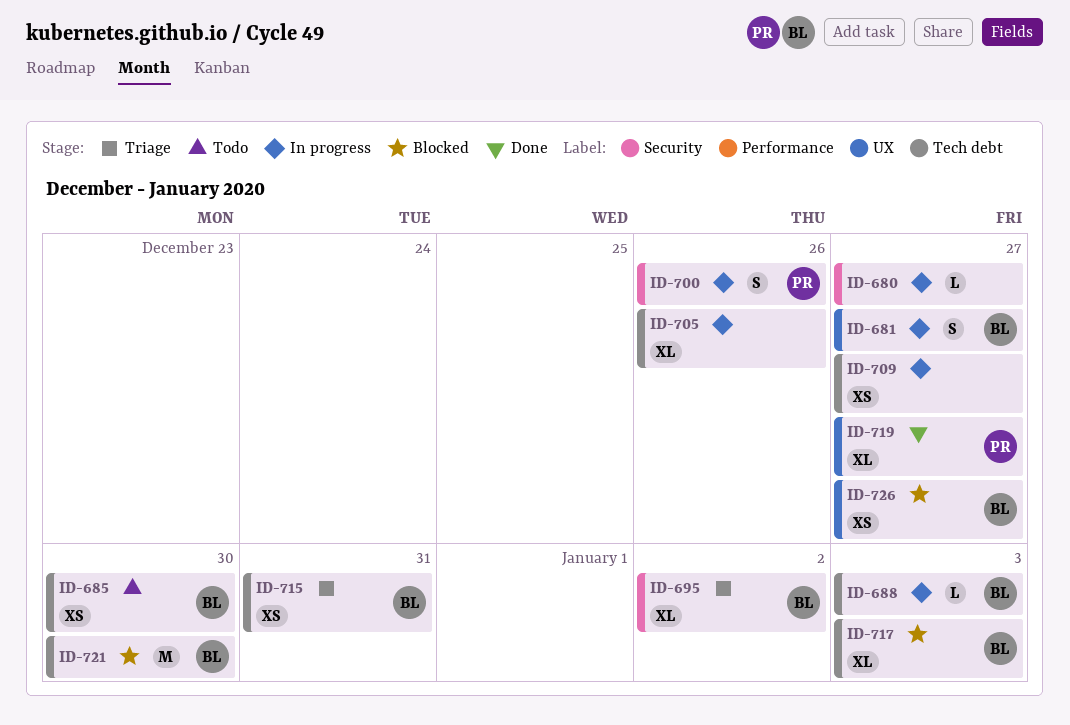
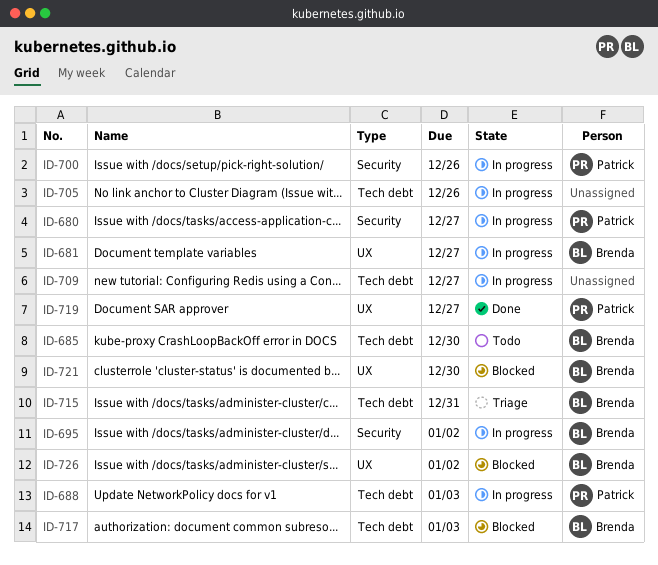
ID-680, owner: none -> Patrick
ID-688, owner: Brenda -> Patrick
ID-695, status: Triage -> In progress
ID-721, label: Tech debt -> UX
ID-726, due: Dec 27 -> Jan 2

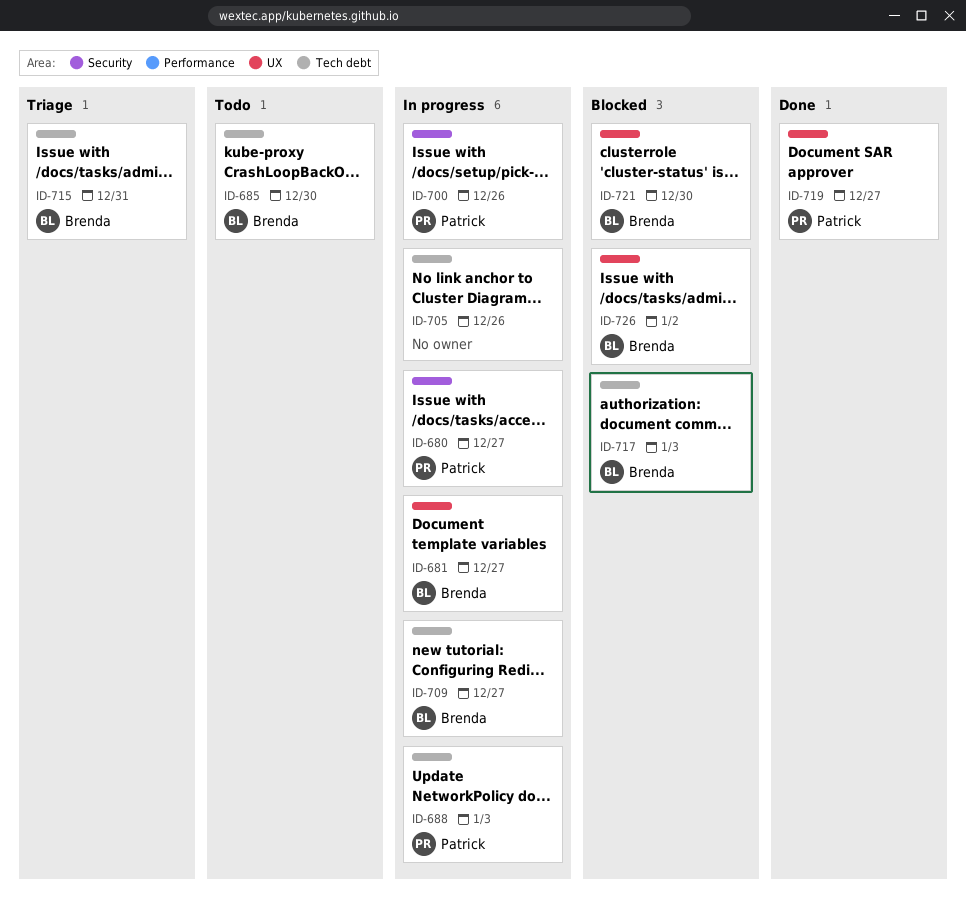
ID-695: present -> none
ID-709, owner: none -> Brenda

